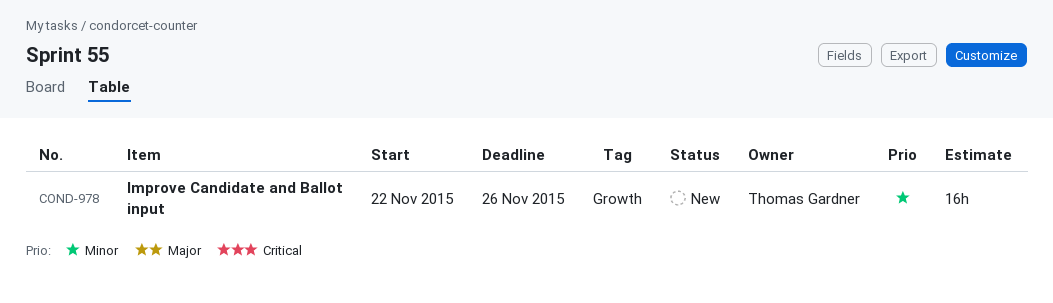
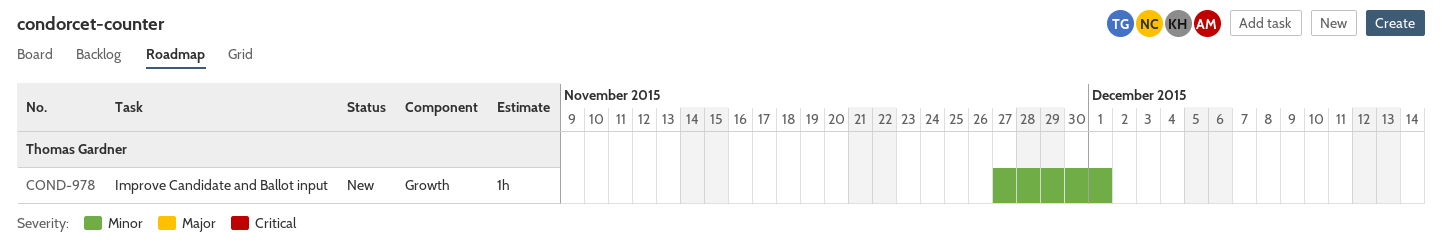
COND-978, estimate: 16h -> 1h
COND-978, start: Nov 22 -> Nov 27
COND-978, due: Nov 26 -> Dec 1

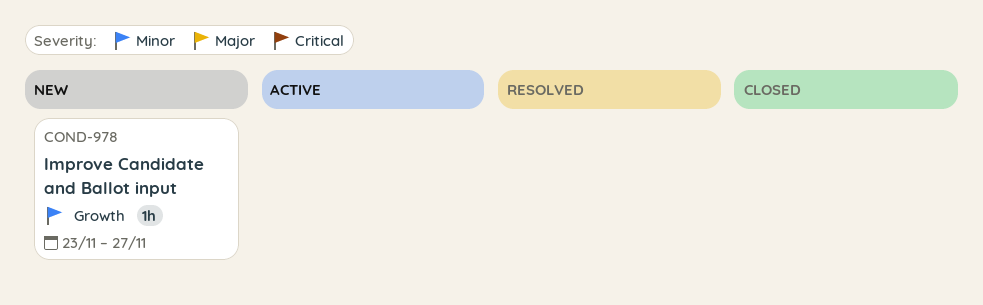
COND-978, start: Nov 27 -> Nov 23
COND-978, due: Dec 1 -> Nov 27

